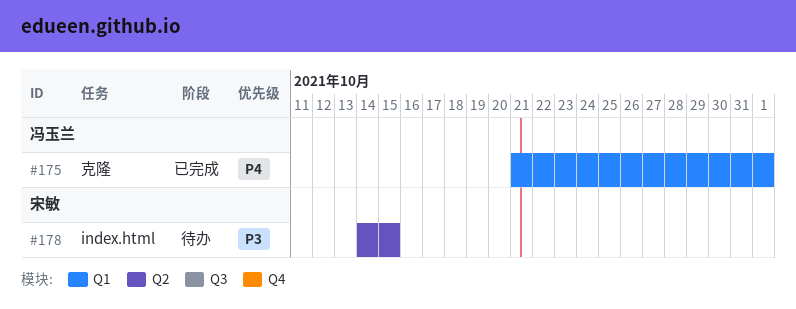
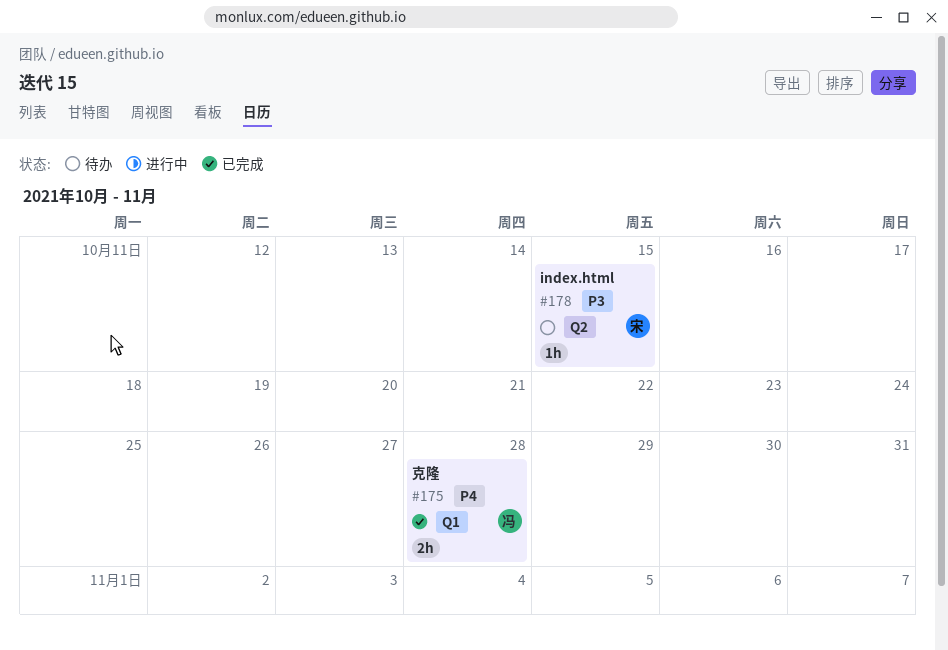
#175, due: Nov 1 -> Oct 28

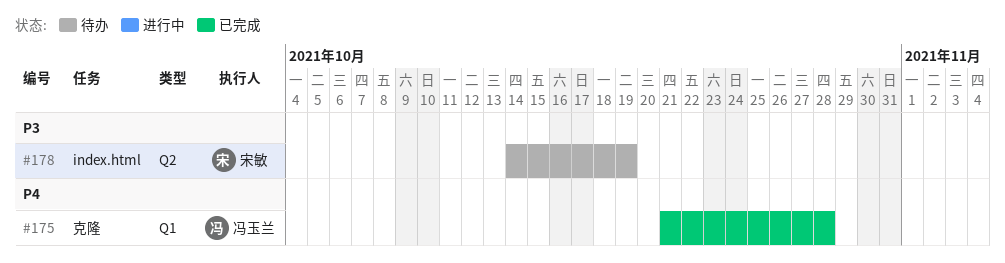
#178, due: Oct 15 -> Oct 19

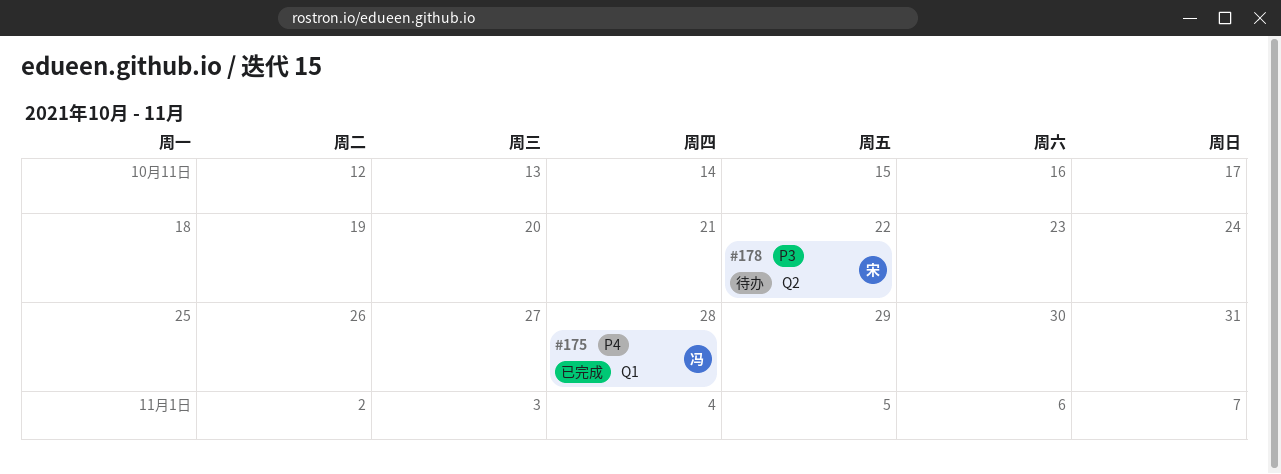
#178, due: Oct 19 -> Oct 22

